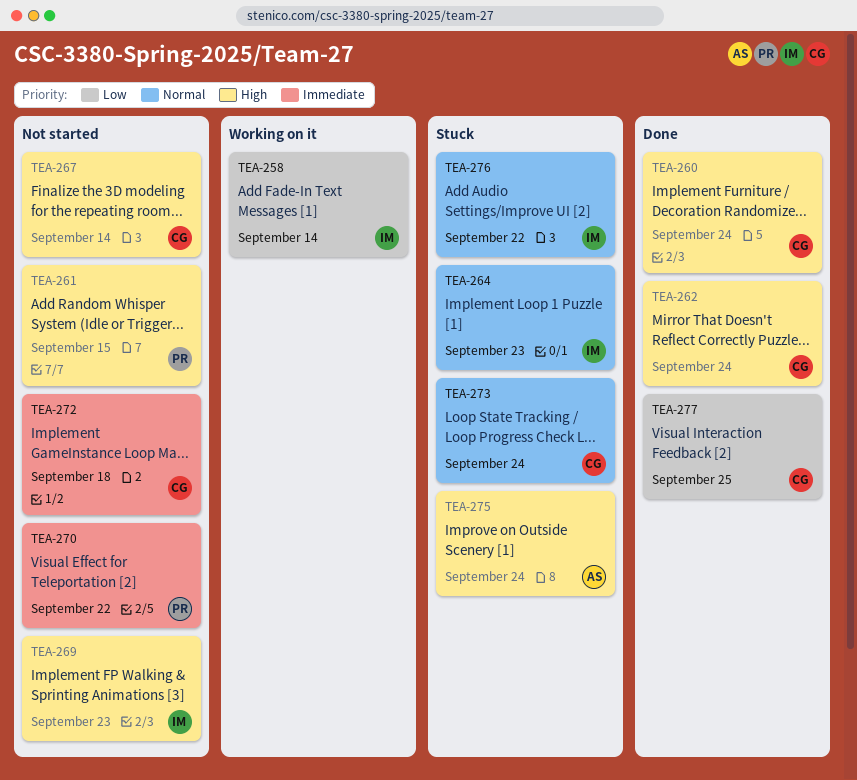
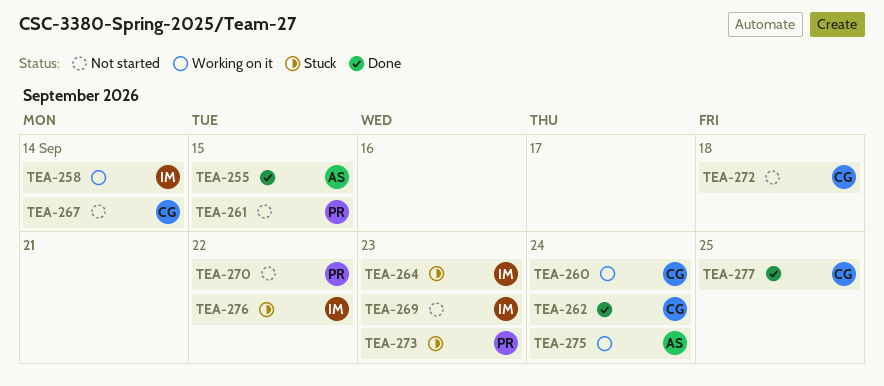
TEA-255: none -> present
TEA-260, status: Done -> Working on it
TEA-273, owner: CG -> PR
TEA-273, due: Sep 24 -> Sep 23
TEA-275, status: Stuck -> Working on it

